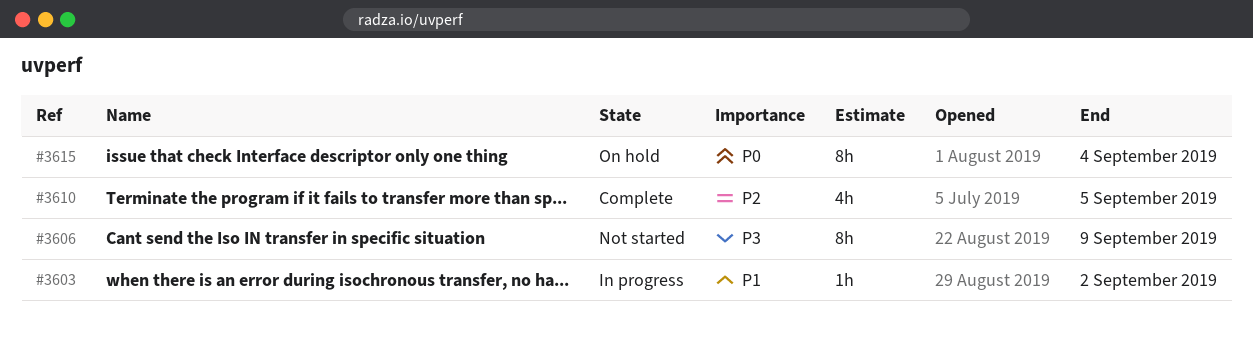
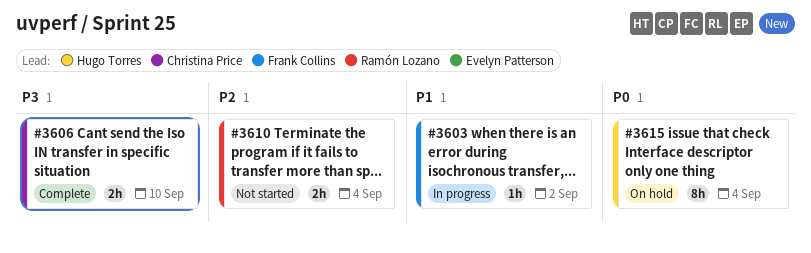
#3606, status: Not started -> Complete
#3606, estimate: 8h -> 2h
#3606, due: Sep 9 -> Sep 10
#3610, status: Complete -> Not started
#3610, estimate: 4h -> 2h
#3610, due: Sep 5 -> Sep 4

